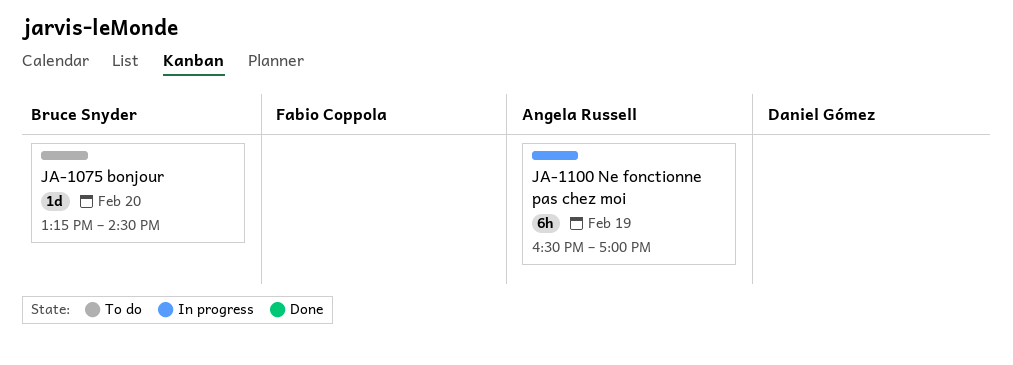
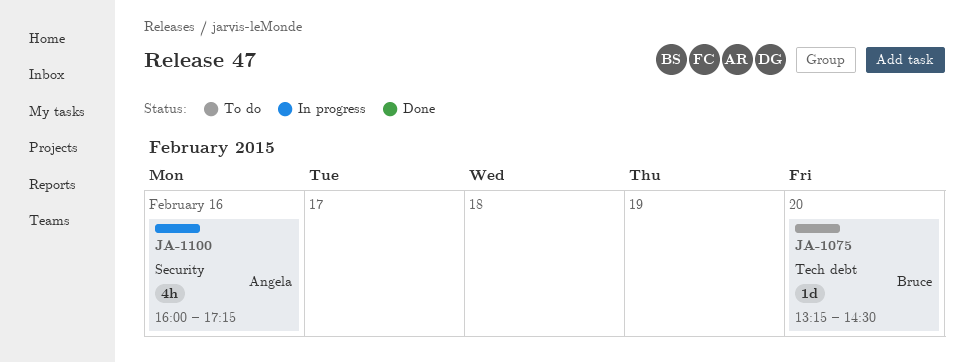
JA-1100, estimate: 6h -> 4h
JA-1100, day: Feb 19 -> Feb 16
JA-1100, begins: 16:30 -> 16:00
JA-1100, ends: 17:00 -> 17:15

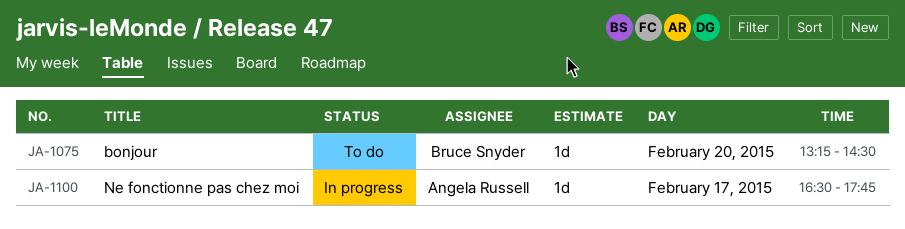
JA-1100, estimate: 4h -> 1d
JA-1100, day: Feb 16 -> Feb 17
JA-1100, begins: 16:00 -> 16:30
JA-1100, ends: 17:15 -> 17:45

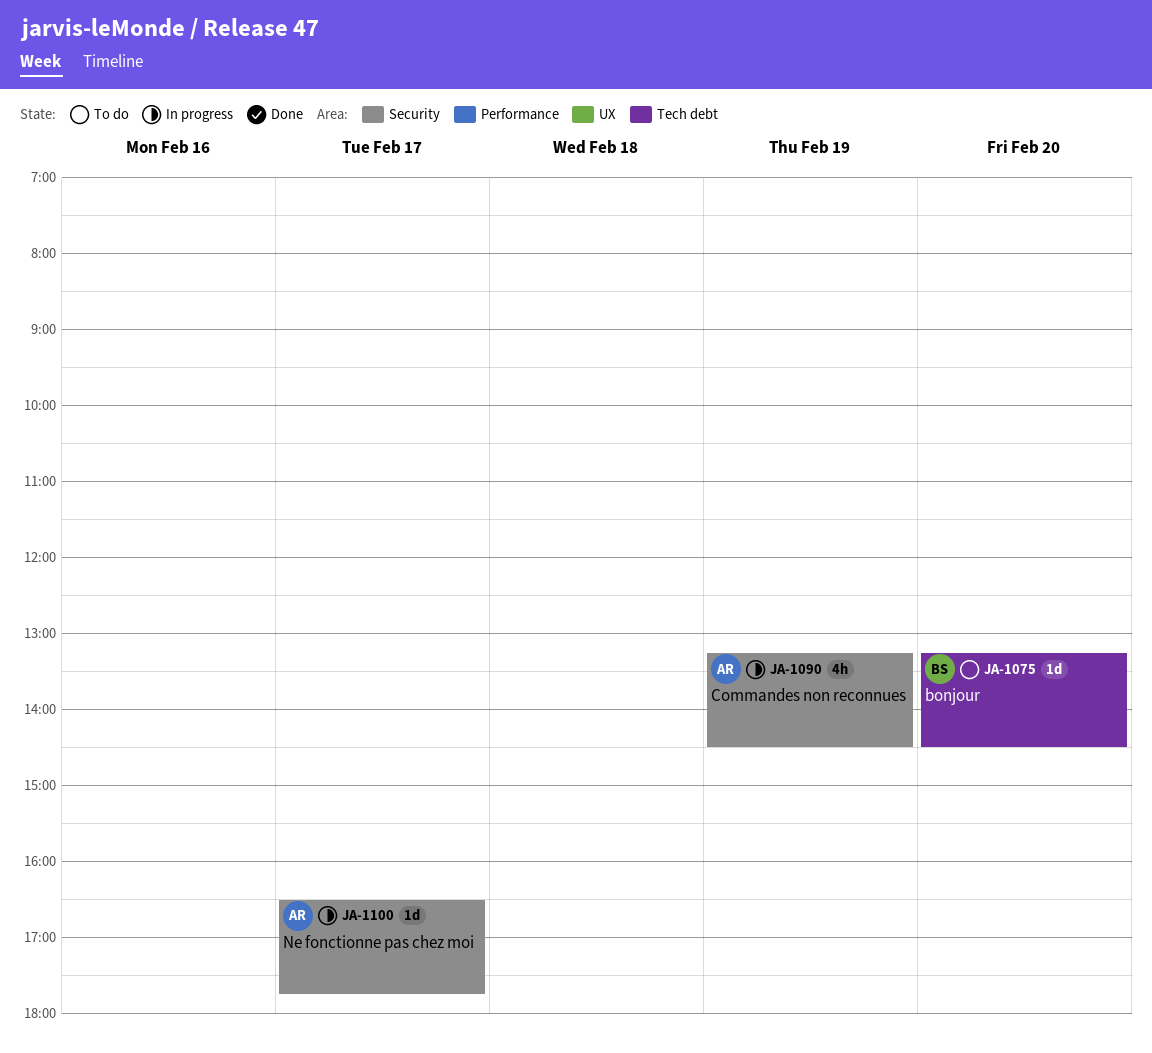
JA-1090: none -> present

